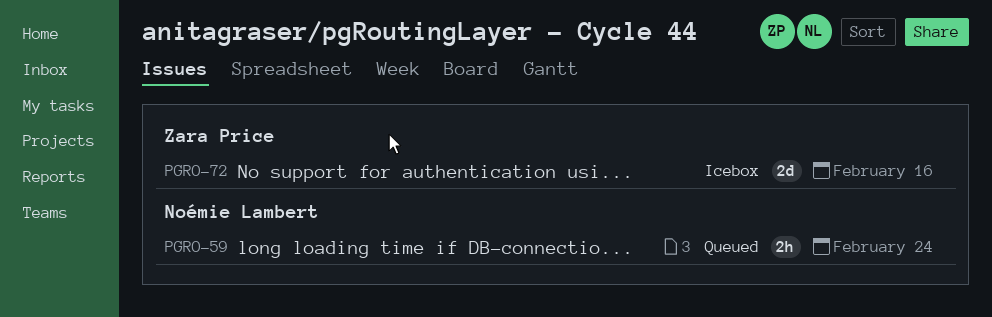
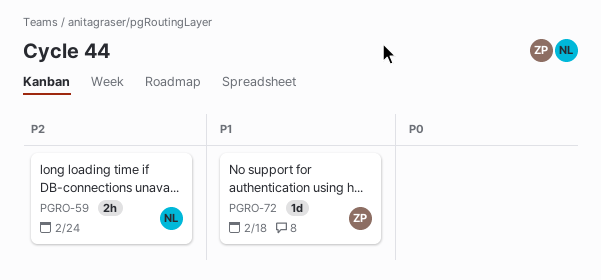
PGRO-72, estimate: 2d -> 1d
PGRO-72, due: Feb 16 -> Feb 18

